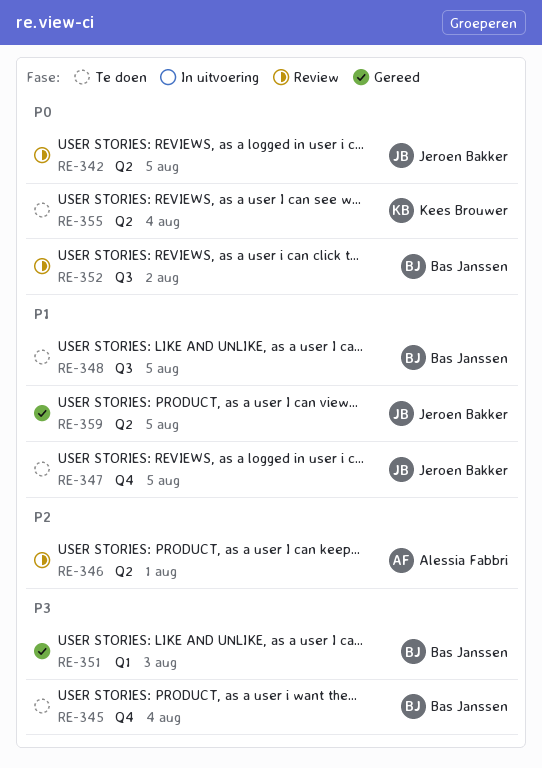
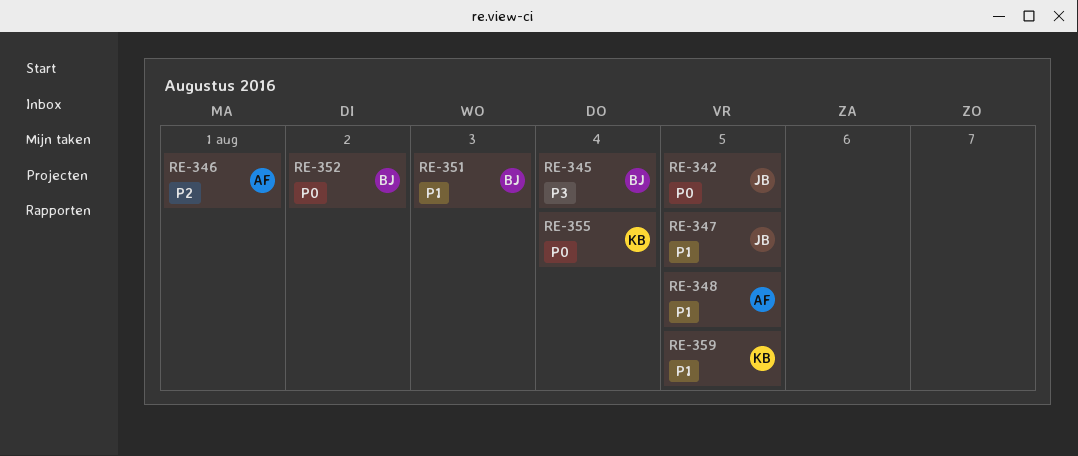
RE-348, owner: Bas Janssen -> Alessia Fabbri
RE-351, priority: P3 -> P1
RE-359, owner: Jeroen Bakker -> Kees Brouwer

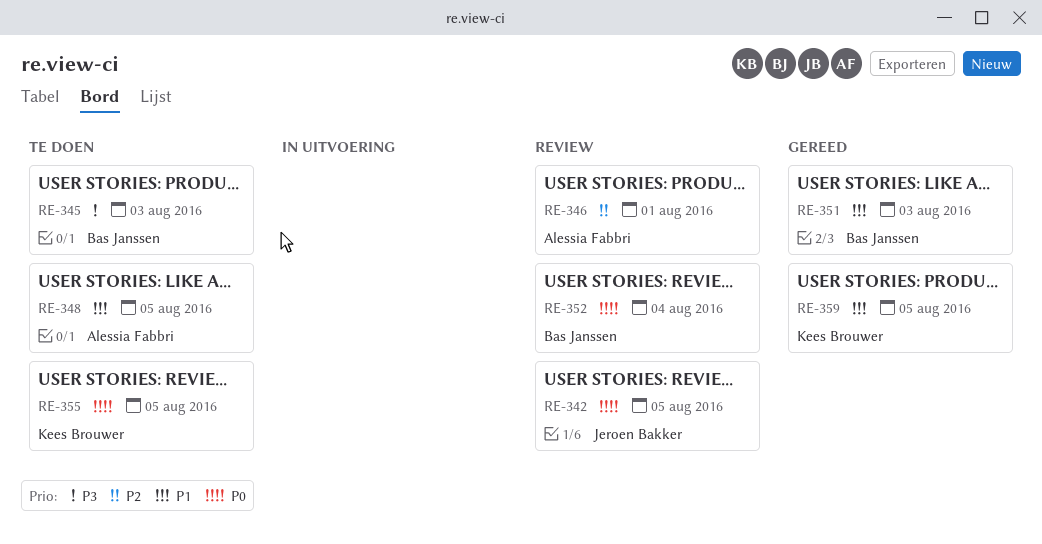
RE-345, due: Aug 4 -> Aug 3
RE-347: present -> none
RE-352, due: Aug 2 -> Aug 4
RE-355, due: Aug 4 -> Aug 5

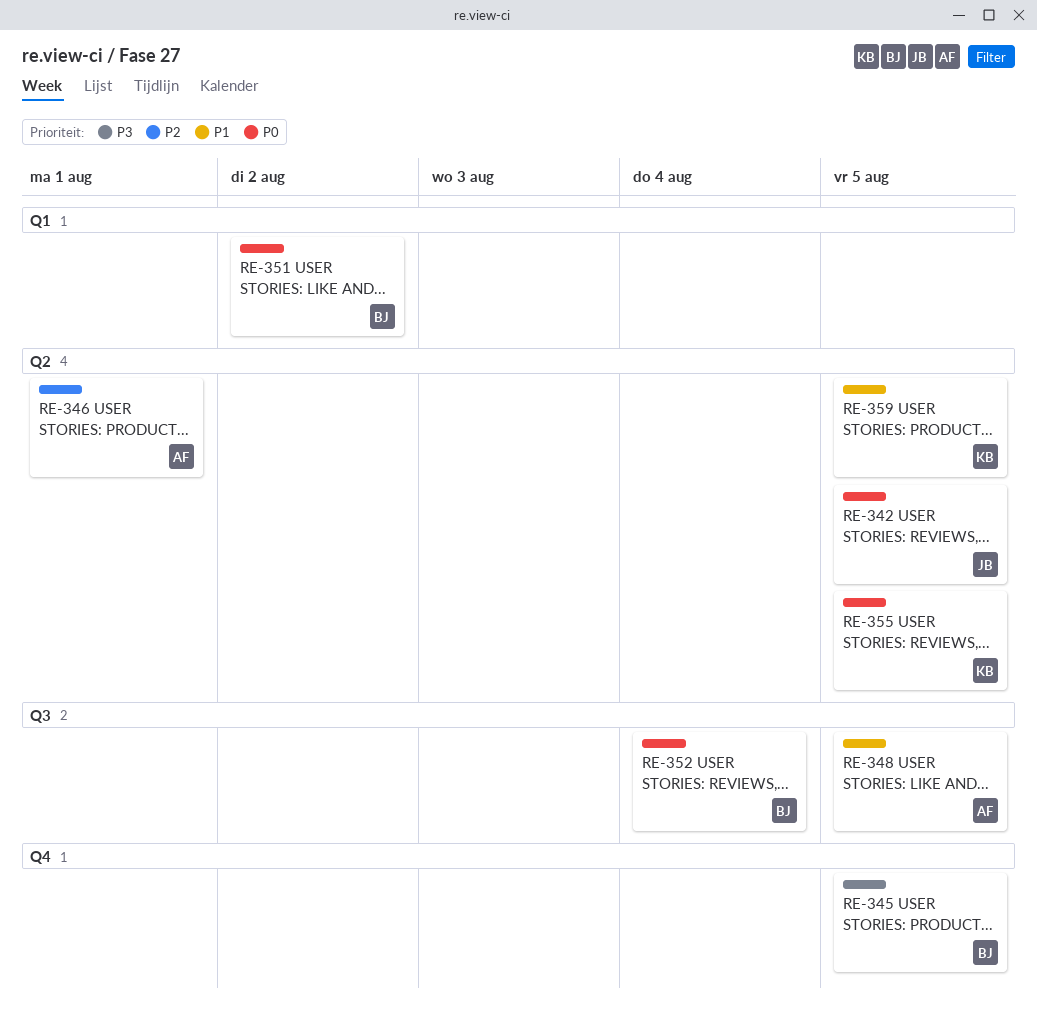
RE-345, due: Aug 3 -> Aug 5
RE-351, priority: P1 -> P0
RE-351, due: Aug 3 -> Aug 2

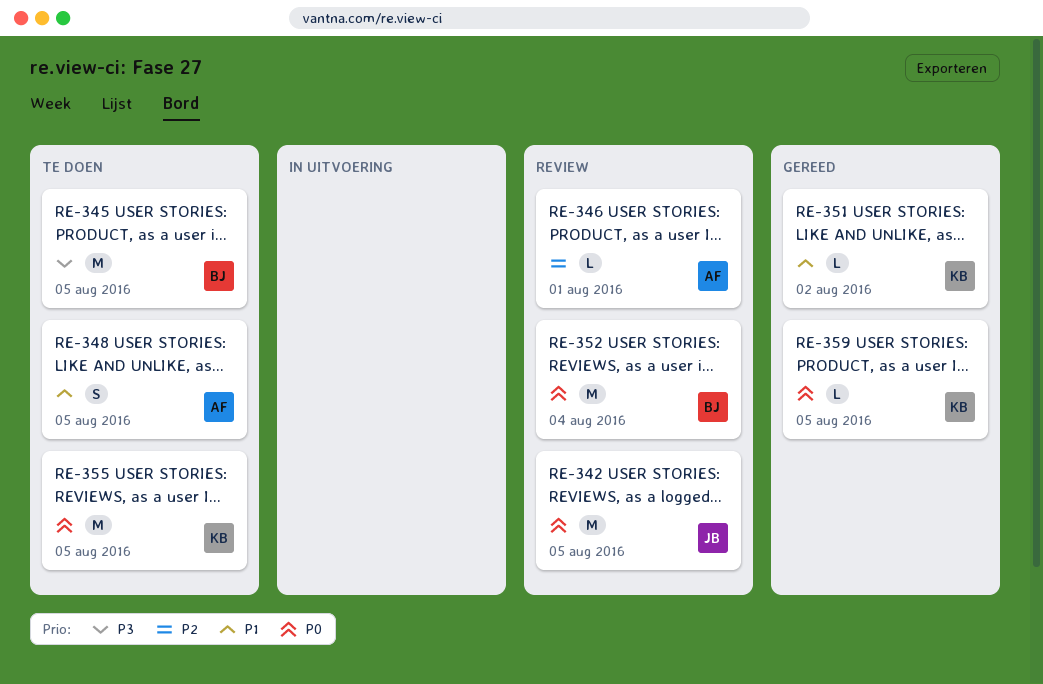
RE-351, owner: BJ -> KB
RE-351, priority: P0 -> P1
RE-359, priority: P1 -> P0

